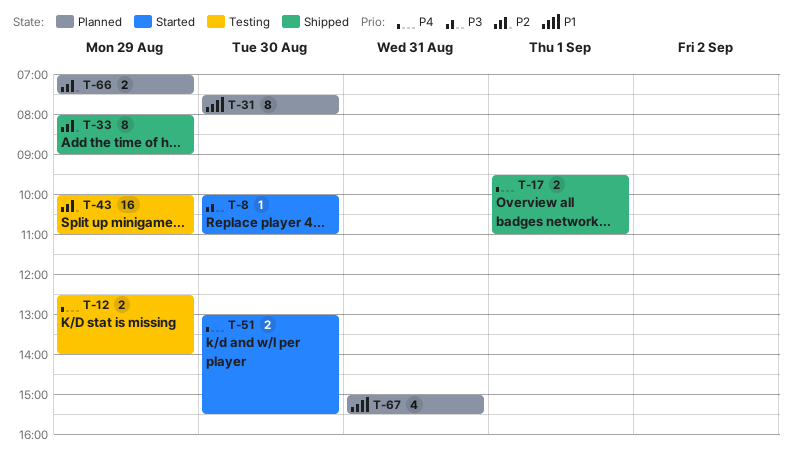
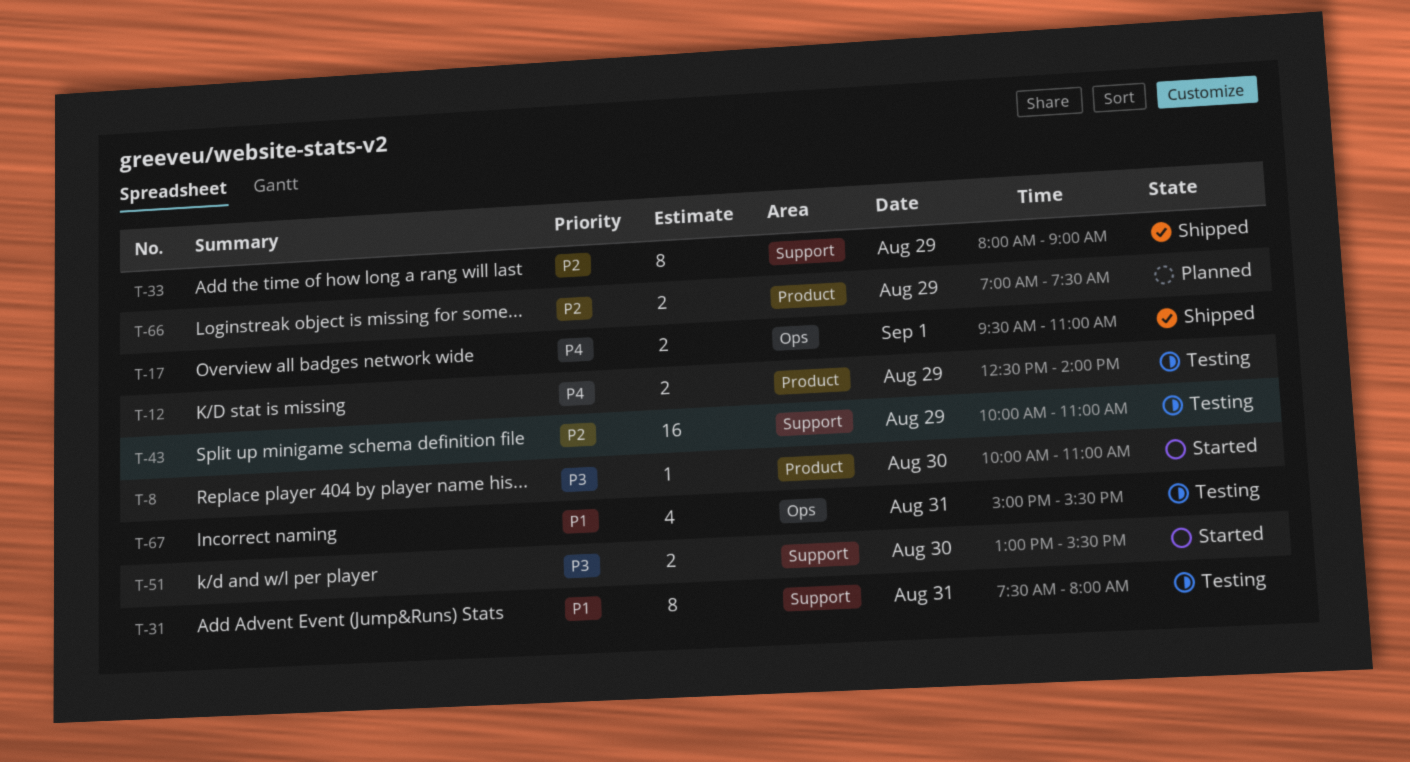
T-31, status: Planned -> Testing
T-31, day: Aug 30 -> Aug 31
T-51, priority: P4 -> P3
T-67, status: Planned -> Testing

